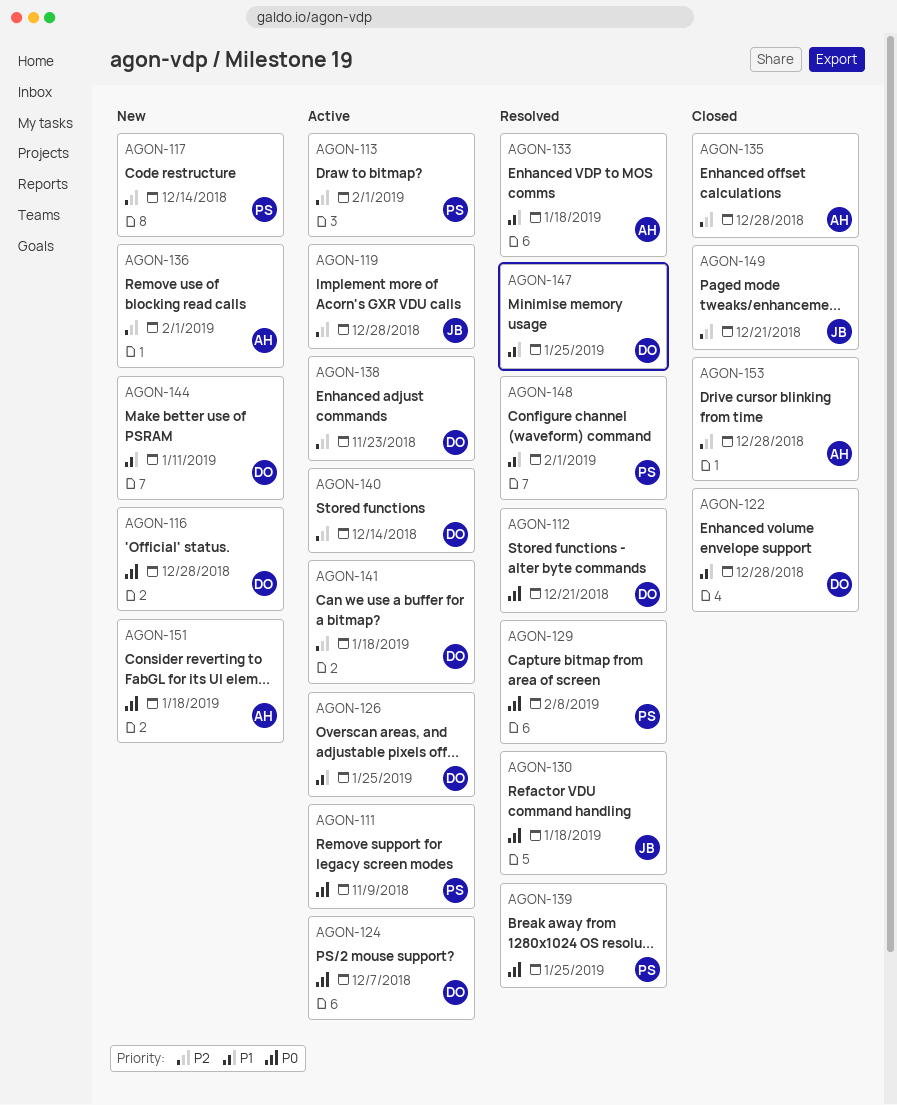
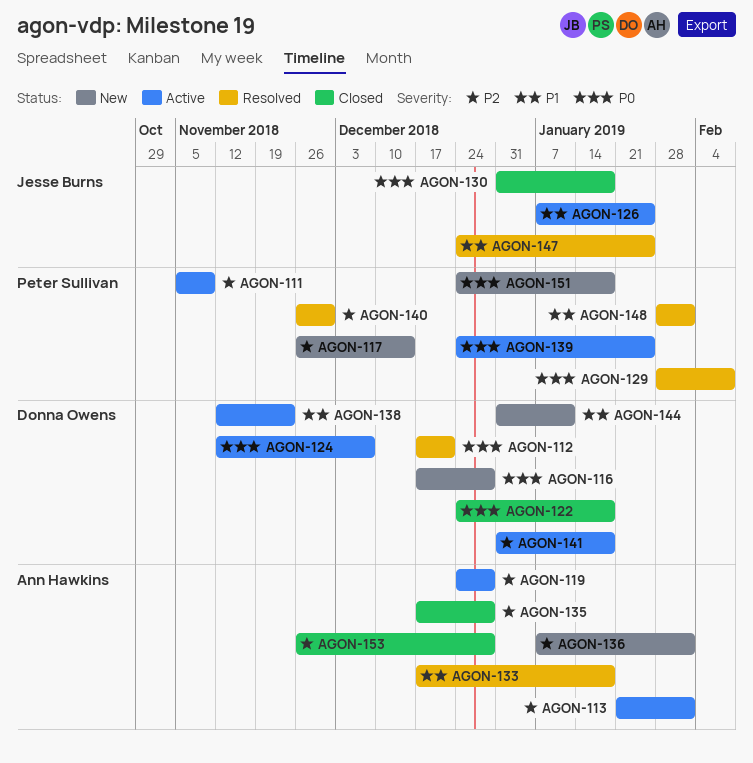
AGON-111, priority: P0 -> P2
AGON-113, owner: Peter Sullivan -> Ann Hawkins
AGON-119, owner: Jesse Burns -> Ann Hawkins
AGON-122, priority: P1 -> P0
AGON-122, due: Dec 28 -> Jan 18
AGON-126, owner: Donna Owens -> Jesse Burns
AGON-130, status: Resolved -> Closed
AGON-138, priority: P2 -> P1
AGON-139, status: Resolved -> Active
AGON-140, status: Active -> Resolved
AGON-140, owner: Donna Owens -> Peter Sullivan
AGON-140, due: Dec 14 -> Nov 30
AGON-147, owner: Donna Owens -> Jesse Burns
AGON-149: present -> none
AGON-151, owner: Ann Hawkins -> Peter Sullivan

